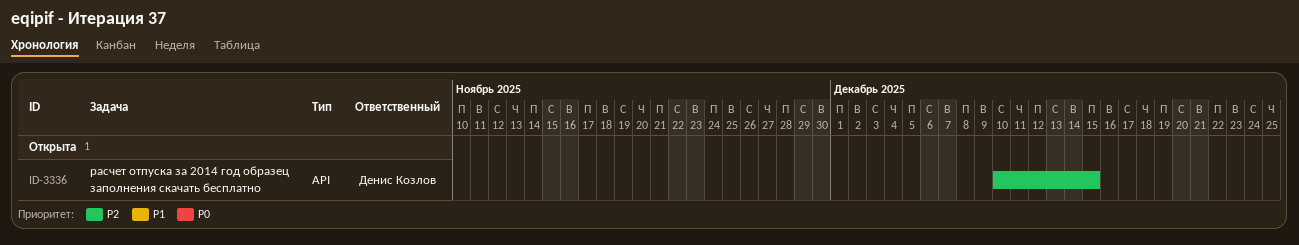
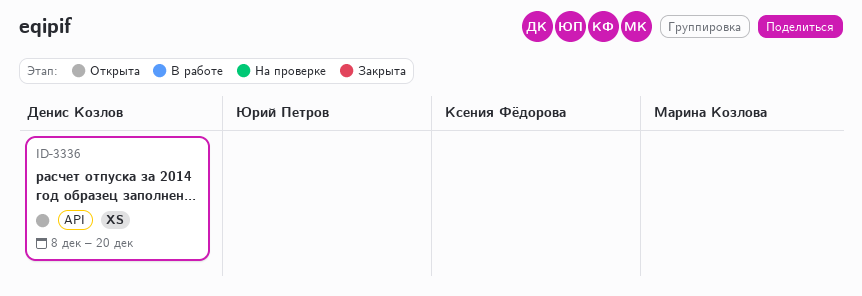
ID-3336, start: Dec 10 -> Dec 8
ID-3336, due: Dec 15 -> Dec 20

